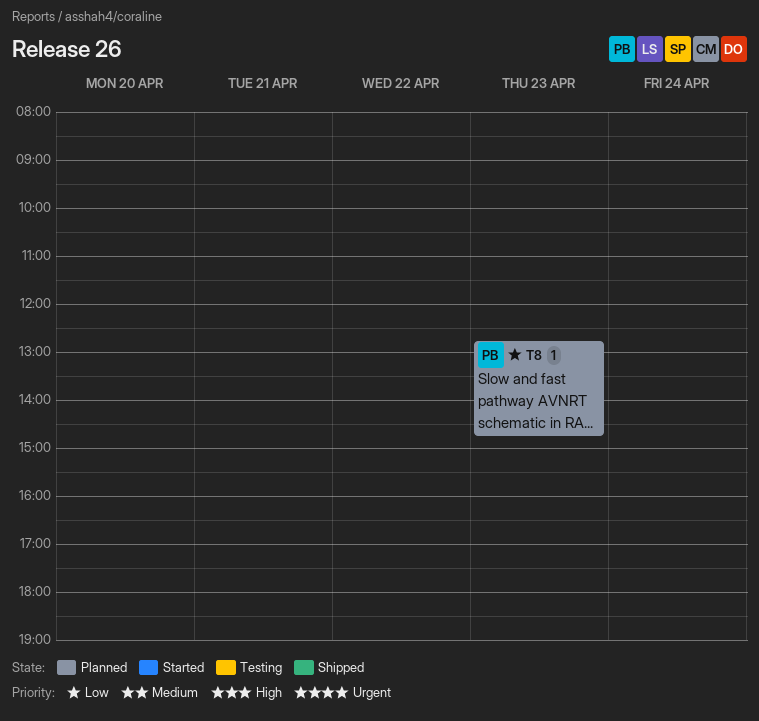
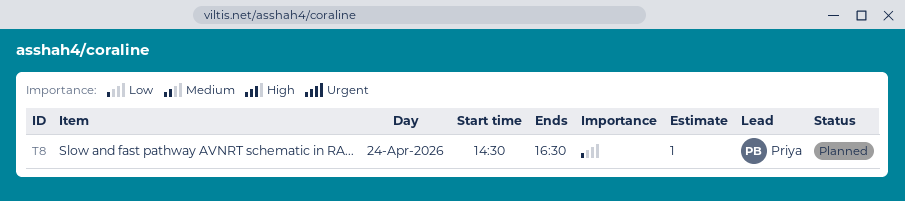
T8, day: Apr 23 -> Apr 24
T8, begins: 12:45 -> 14:30
T8, ends: 14:45 -> 16:30

